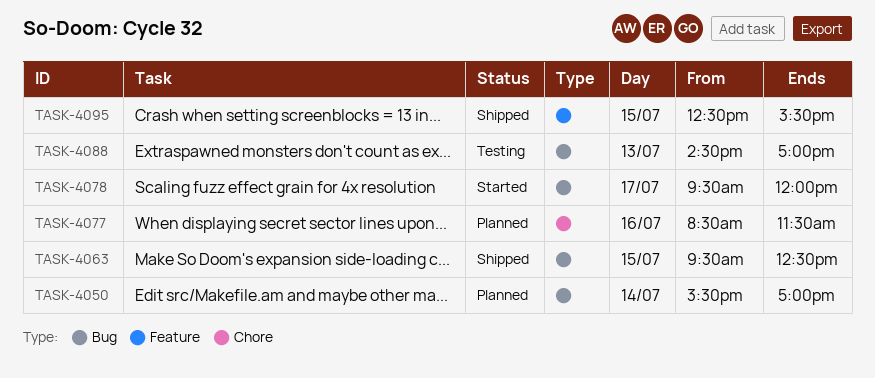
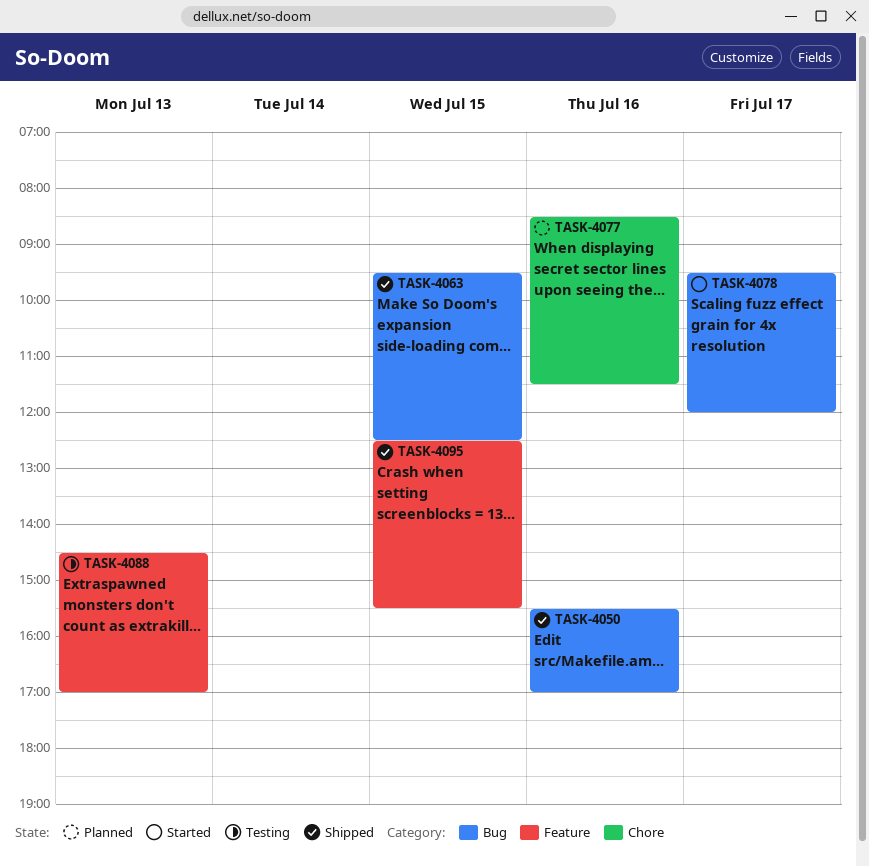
TASK-4050, status: Planned -> Shipped
TASK-4050, day: Jul 14 -> Jul 16
TASK-4088, label: Bug -> Feature

